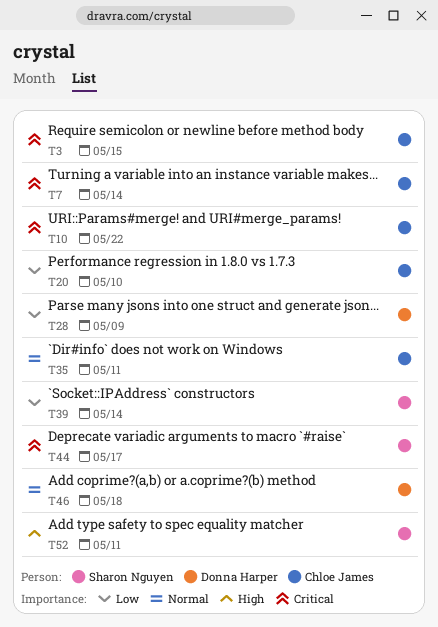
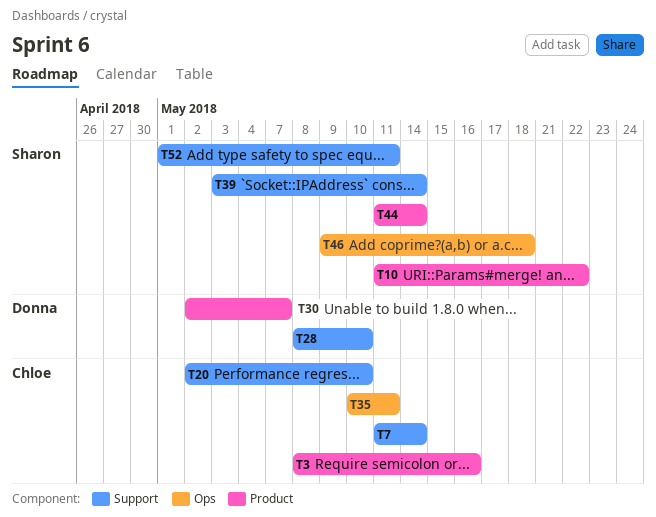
T3, due: May 15 -> May 16
T10, owner: Chloe James -> Sharon Nguyen
T28, due: May 9 -> May 10
T30: none -> present
T44, due: May 17 -> May 14
T46, owner: Donna Harper -> Sharon Nguyen

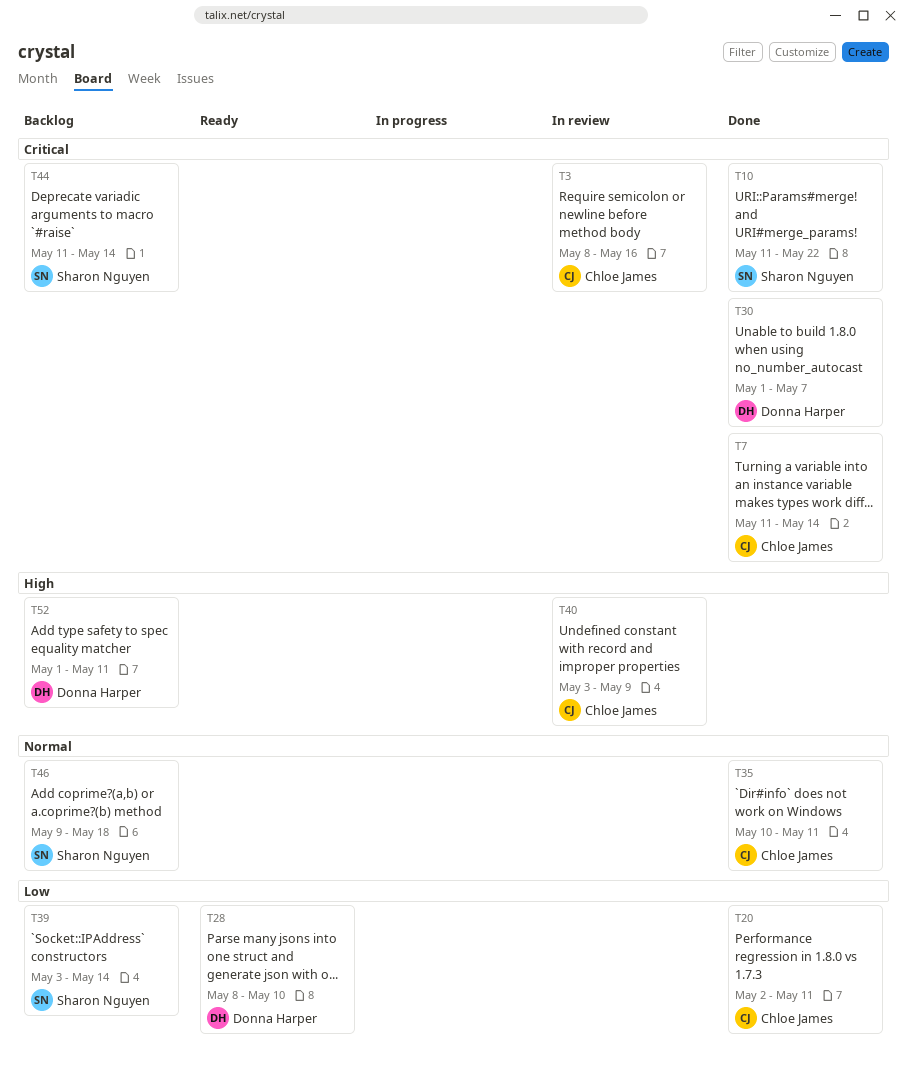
T20, due: May 10 -> May 11
T30, start: May 2 -> May 1
T40: none -> present
T52, owner: Sharon Nguyen -> Donna Harper

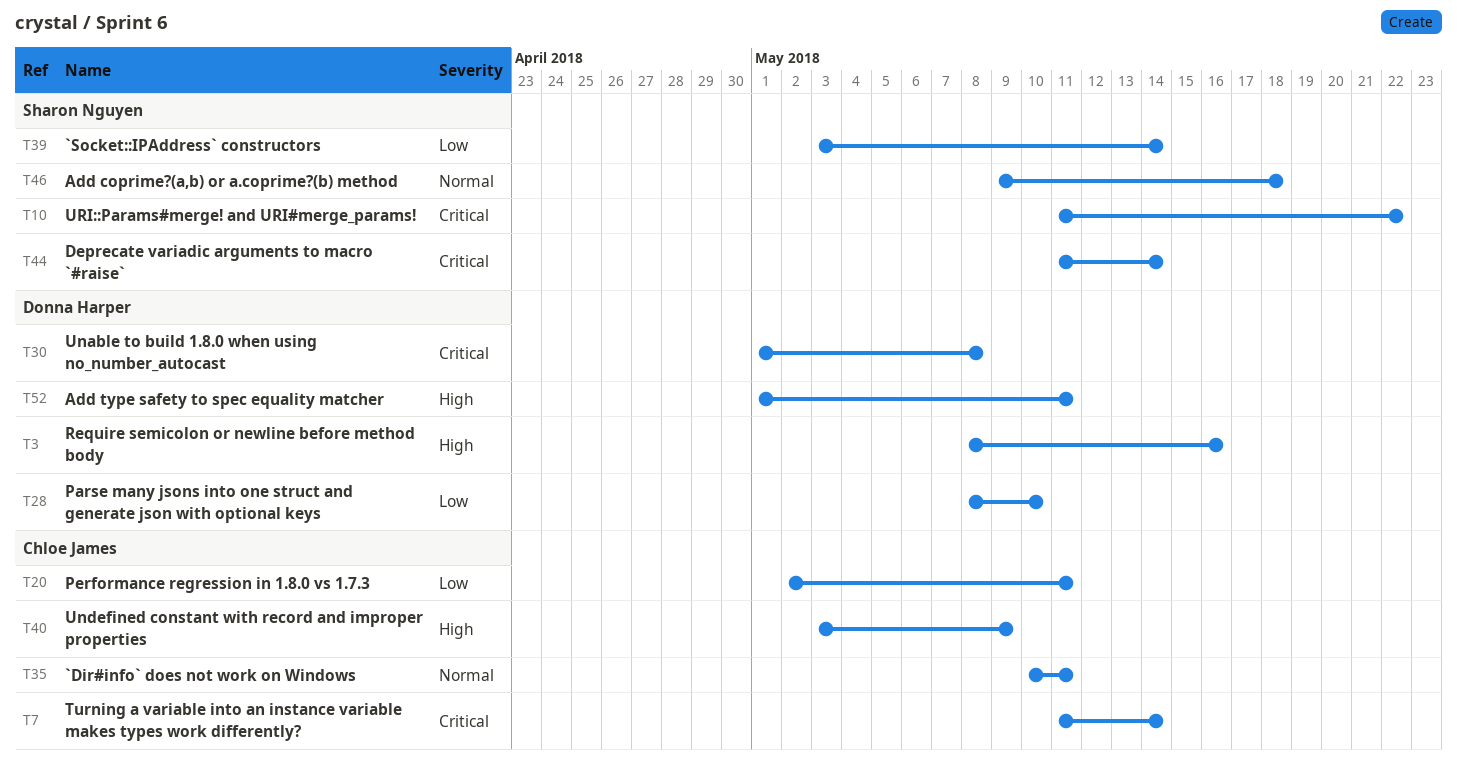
T3, owner: Chloe James -> Donna Harper
T3, priority: Critical -> High
T30, due: May 7 -> May 8

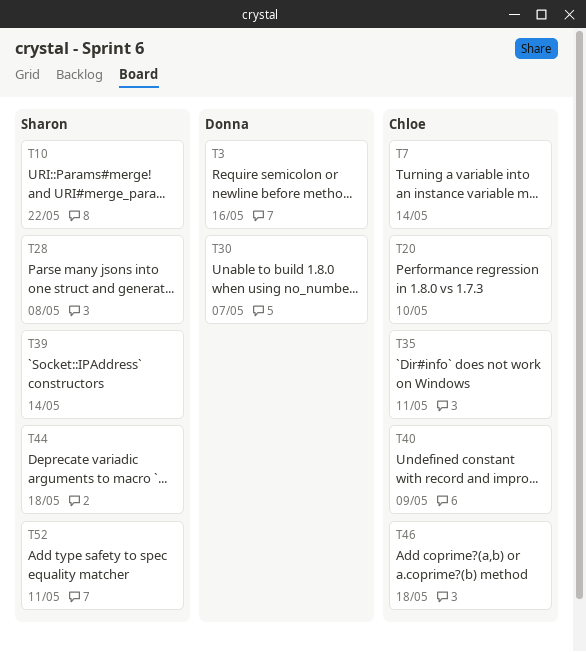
T20, due: May 11 -> May 10
T28, owner: Donna Harper -> Sharon Nguyen
T28, due: May 10 -> May 8
T30, due: May 8 -> May 7
T44, due: May 14 -> May 18
T46, owner: Sharon Nguyen -> Chloe James
T52, owner: Donna Harper -> Sharon Nguyen

